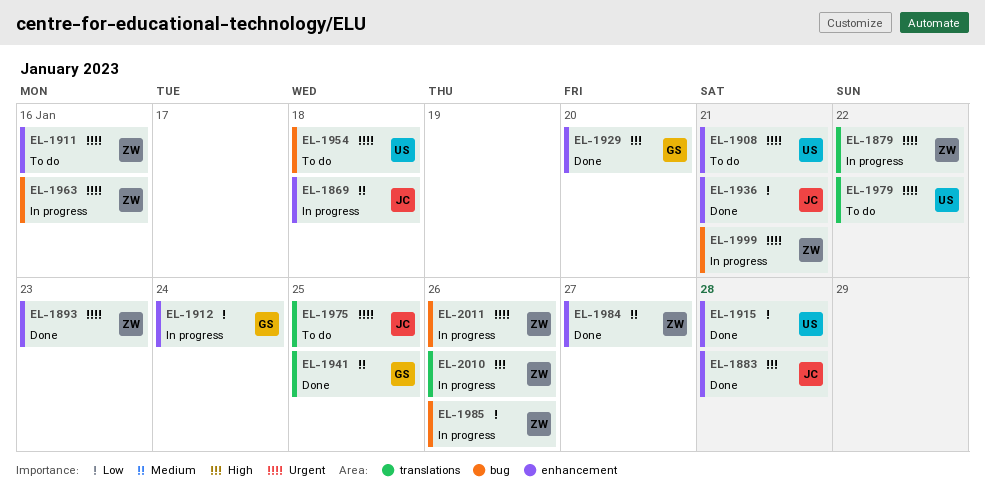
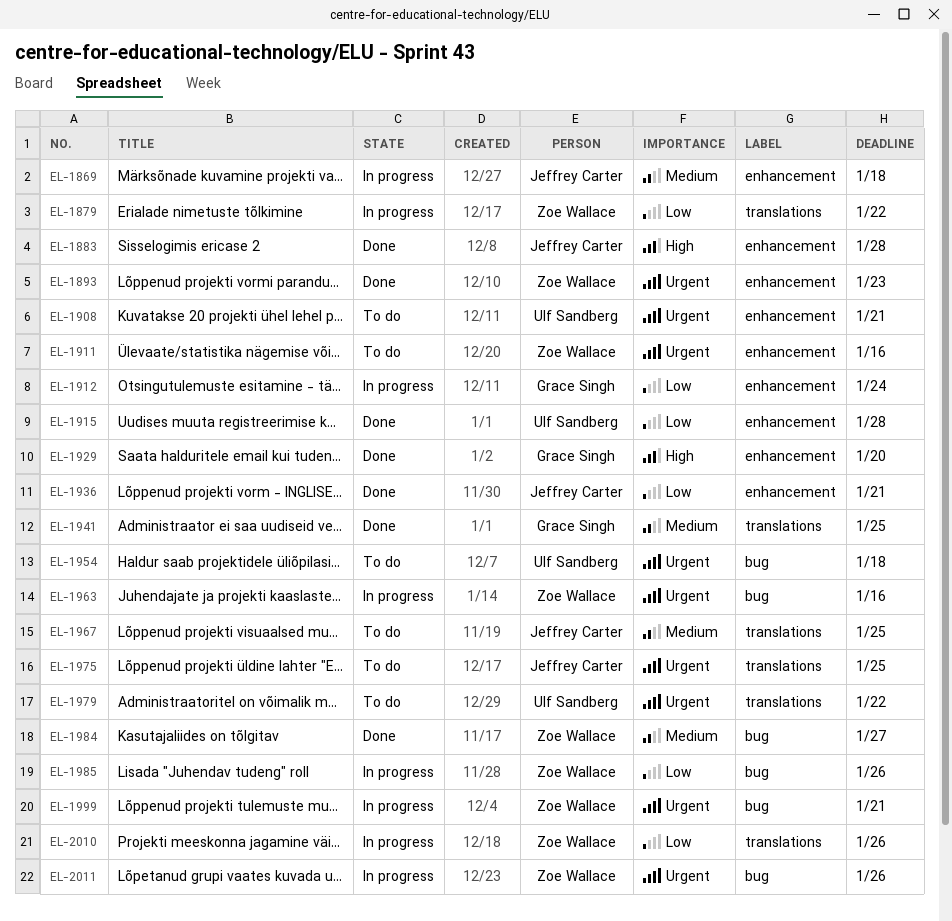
EL-1879, priority: Urgent -> Low
EL-1967: none -> present
EL-1984, label: enhancement -> bug
EL-2010, priority: High -> Low

